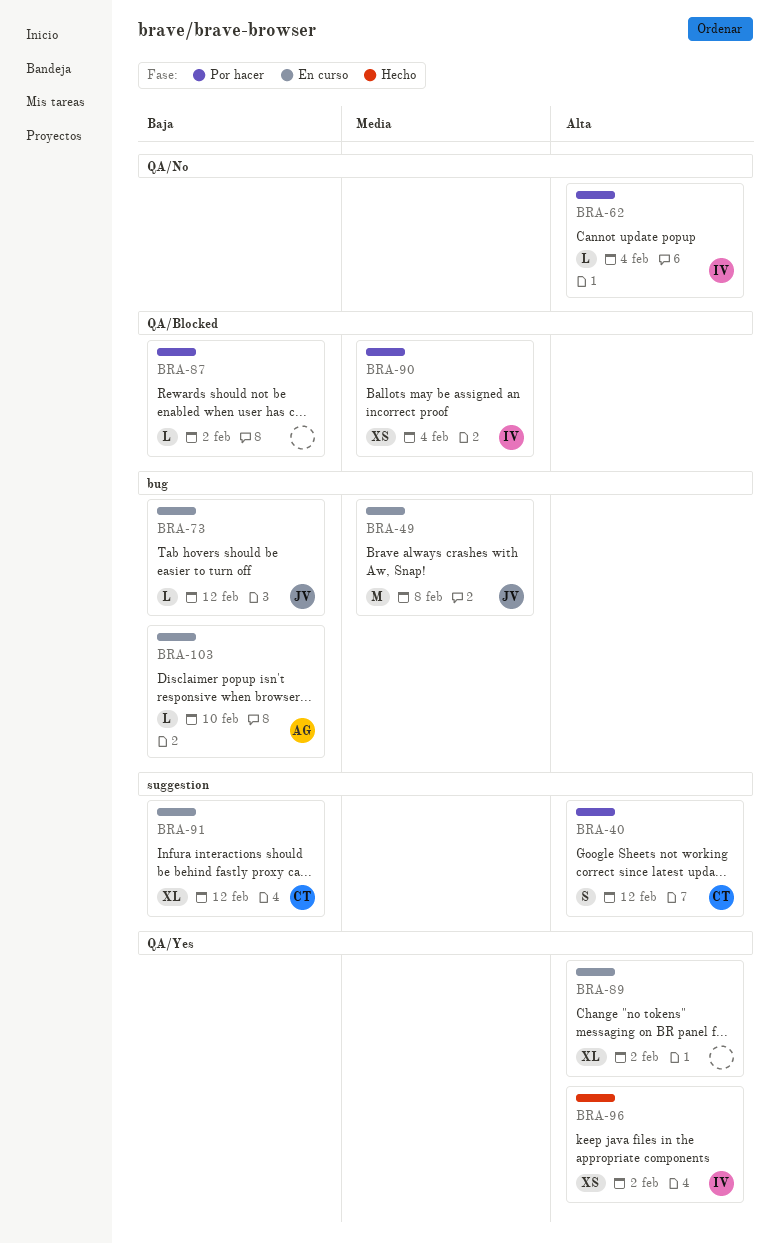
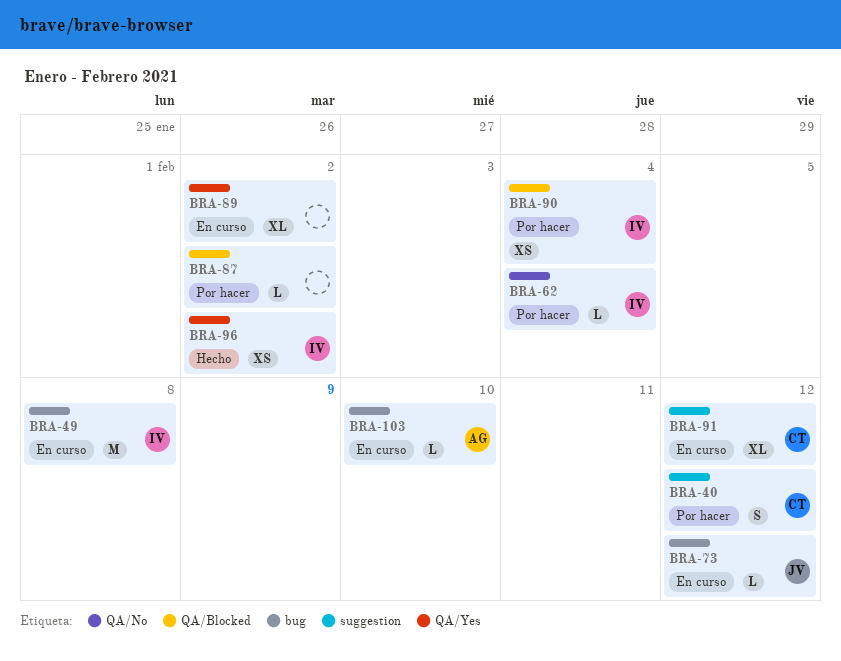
BRA-49, owner: JV -> IV

